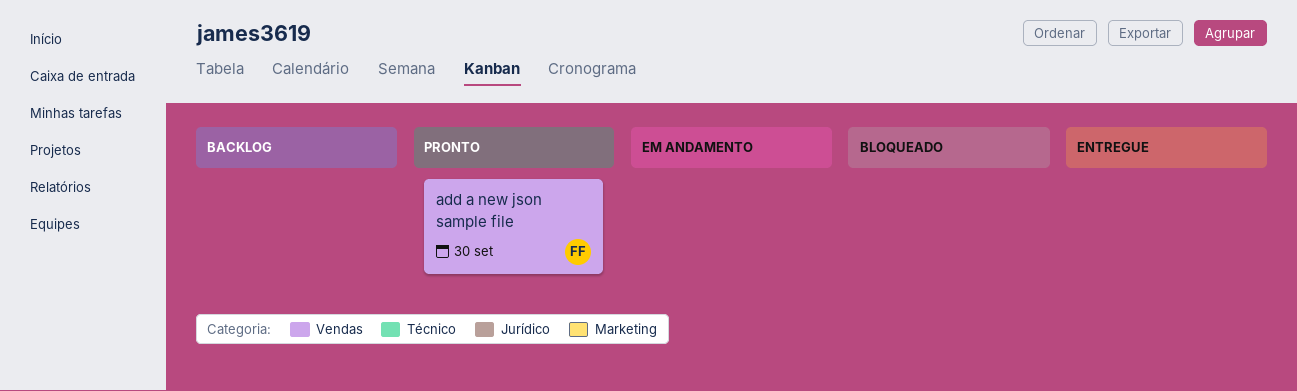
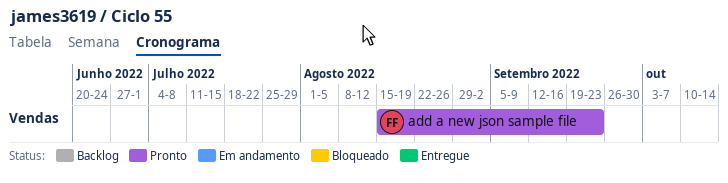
add a new json sample file, due: Sep 30 -> Sep 23

